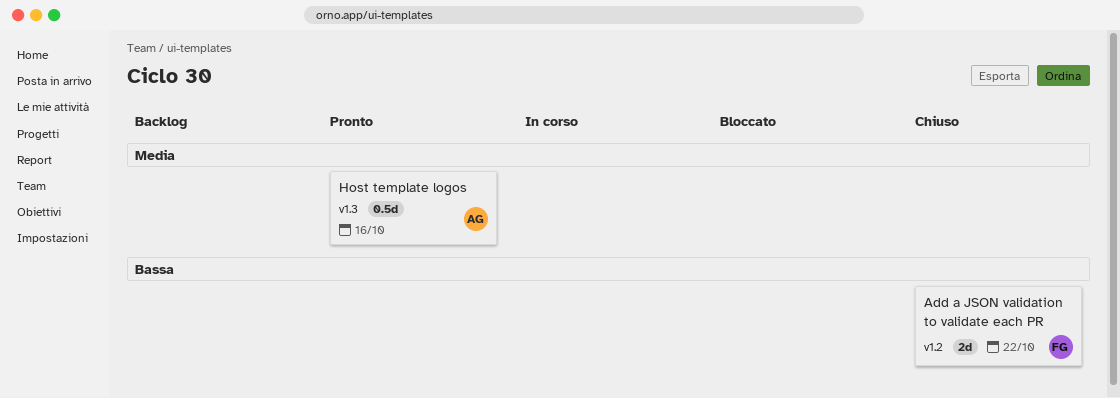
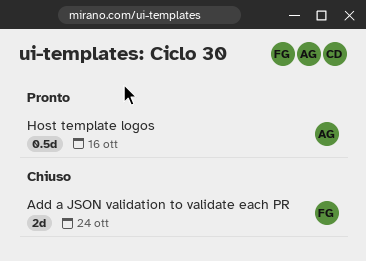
Add a JSON validation to validate each PR, due: Oct 22 -> Oct 24

